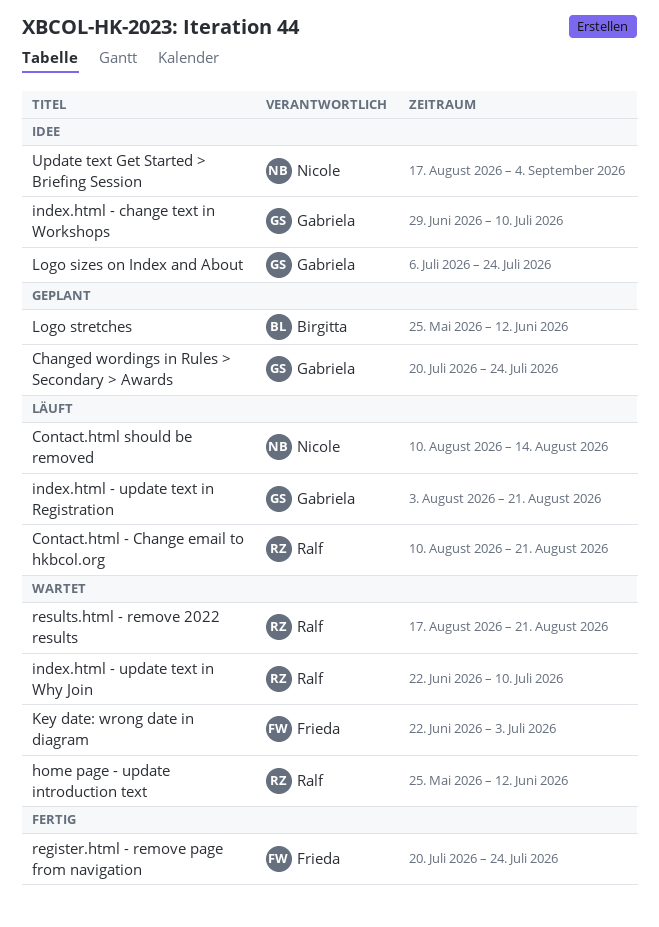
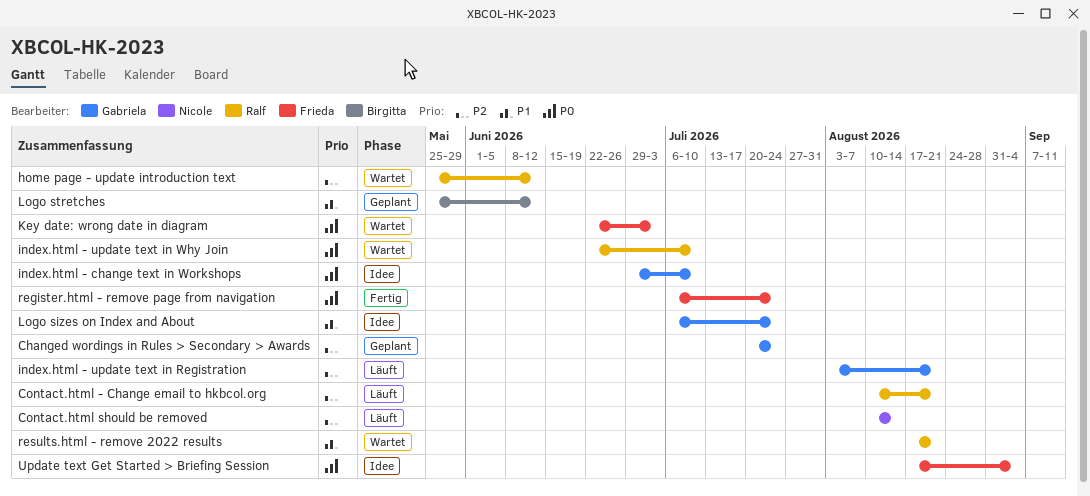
register.html - remove page from navigation, start: Jul 20 -> Jul 6
Update text Get Started > Briefing Session, owner: Nicole -> Frieda

